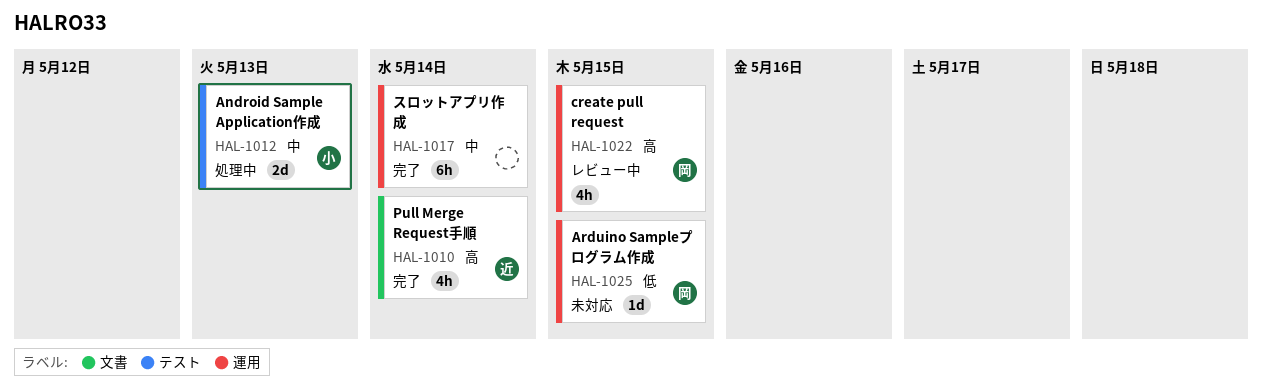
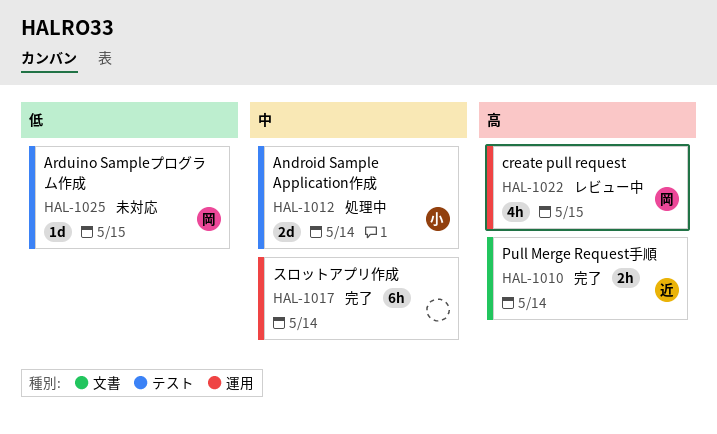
HAL-1010, estimate: 4h -> 2h
HAL-1012, due: May 13 -> May 14
HAL-1025, label: 運用 -> テスト

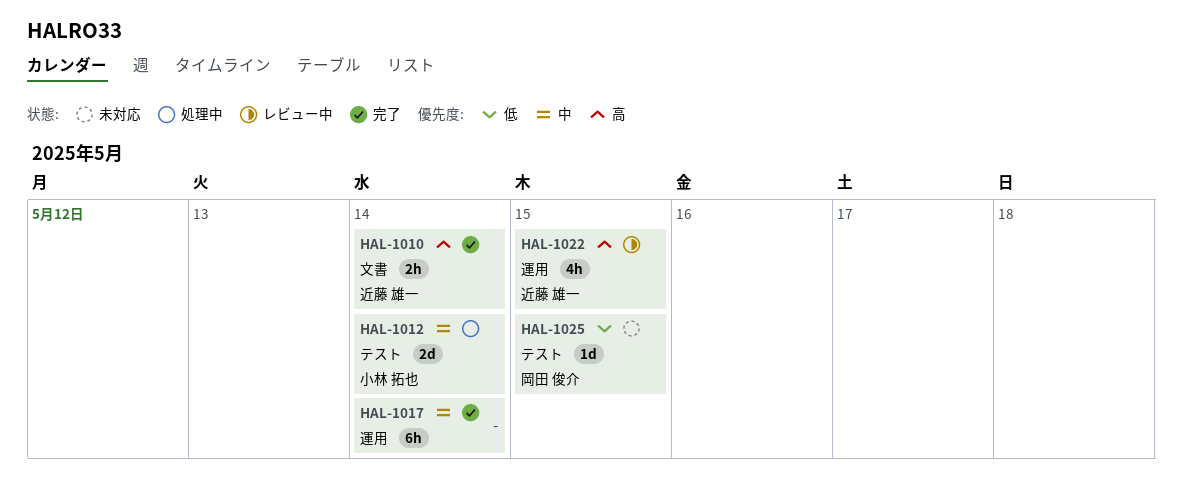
HAL-1022, owner: 岡田 俊介 -> 近藤 雄一

